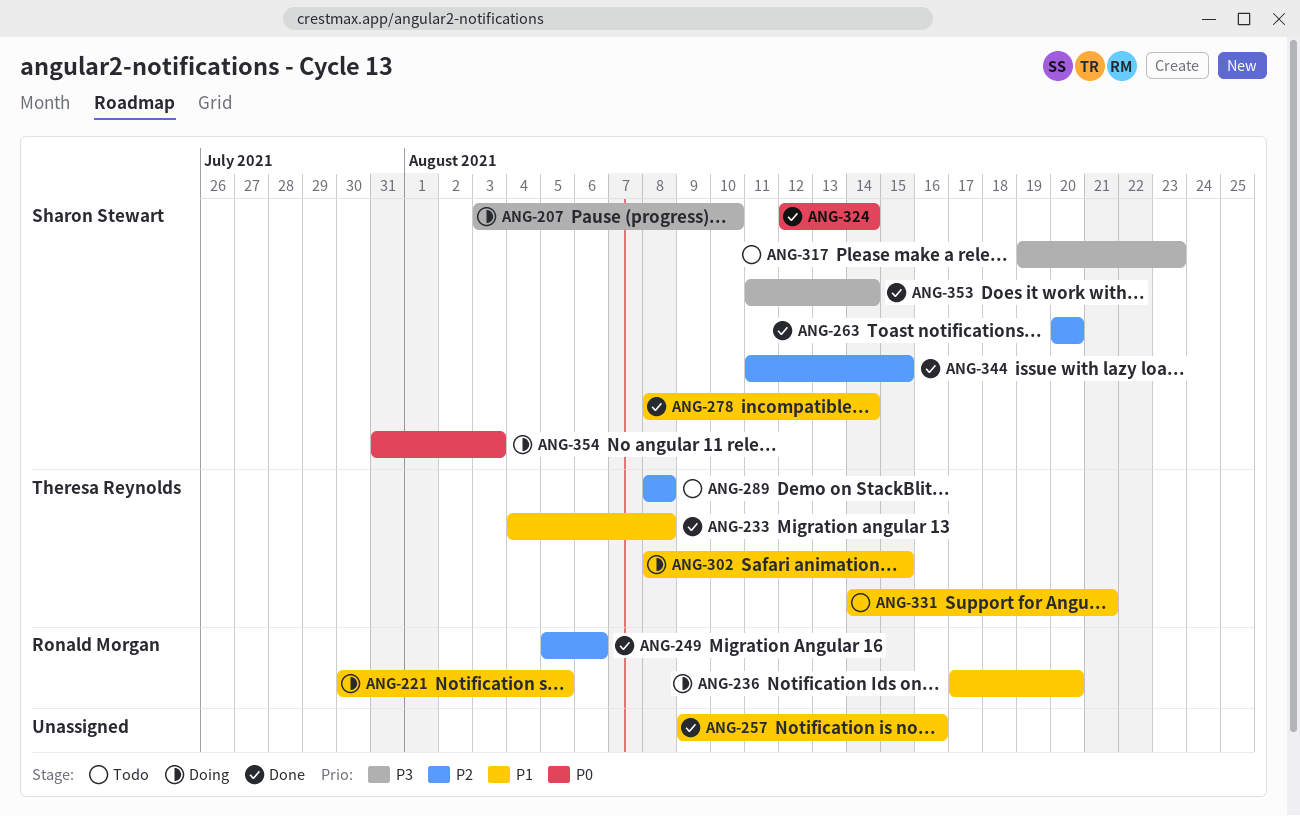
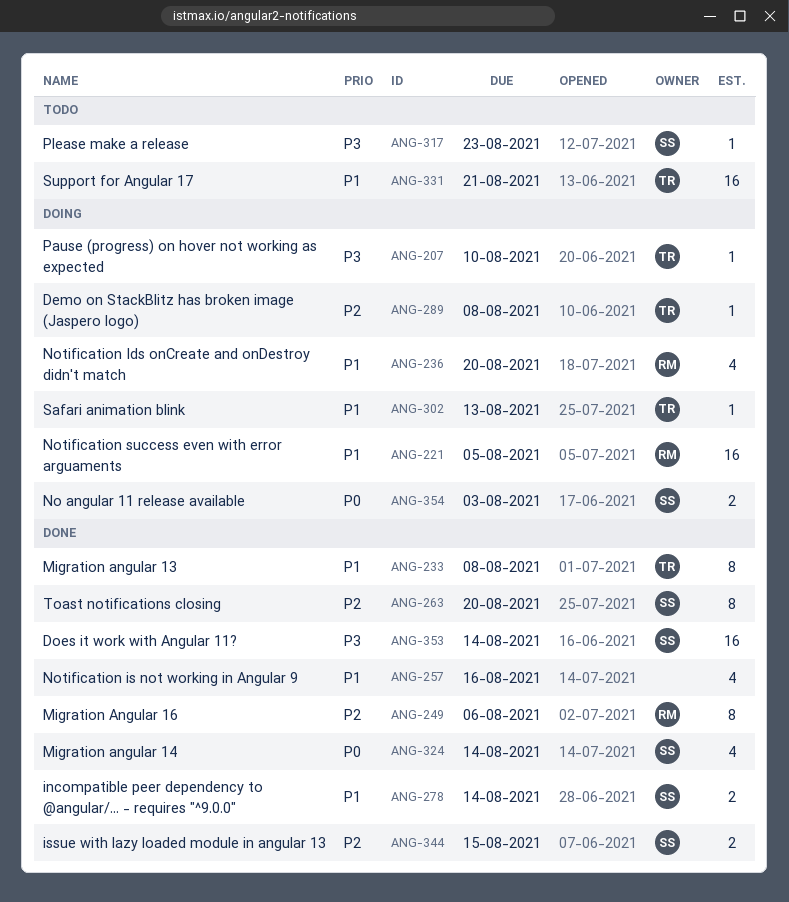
ANG-207, owner: Sharon Stewart -> Theresa Reynolds
ANG-289, status: Todo -> Doing
ANG-302, due: Aug 15 -> Aug 13

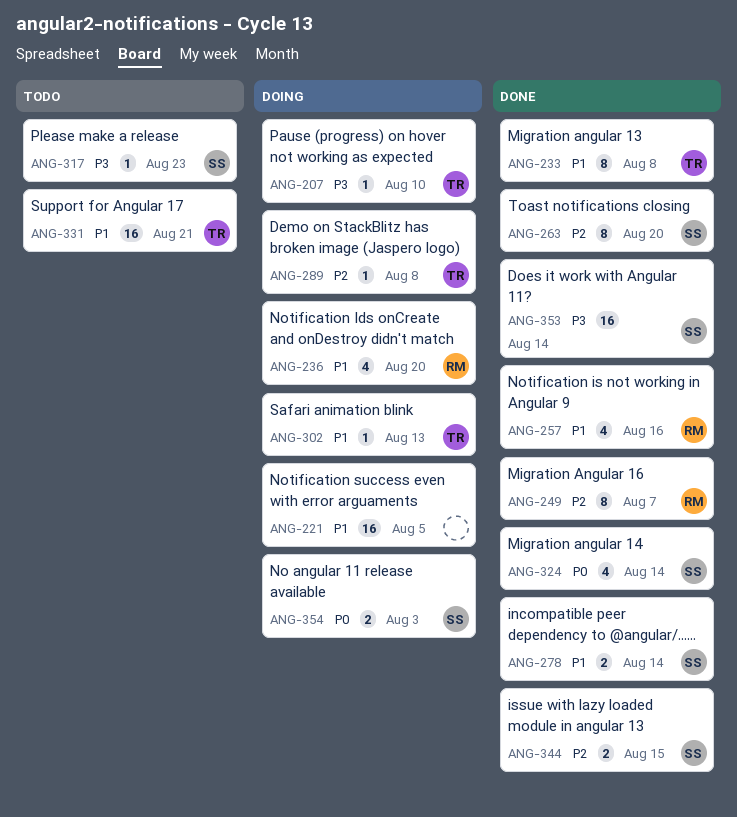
ANG-221, owner: RM -> none
ANG-249, due: Aug 6 -> Aug 7
ANG-257, owner: none -> RM

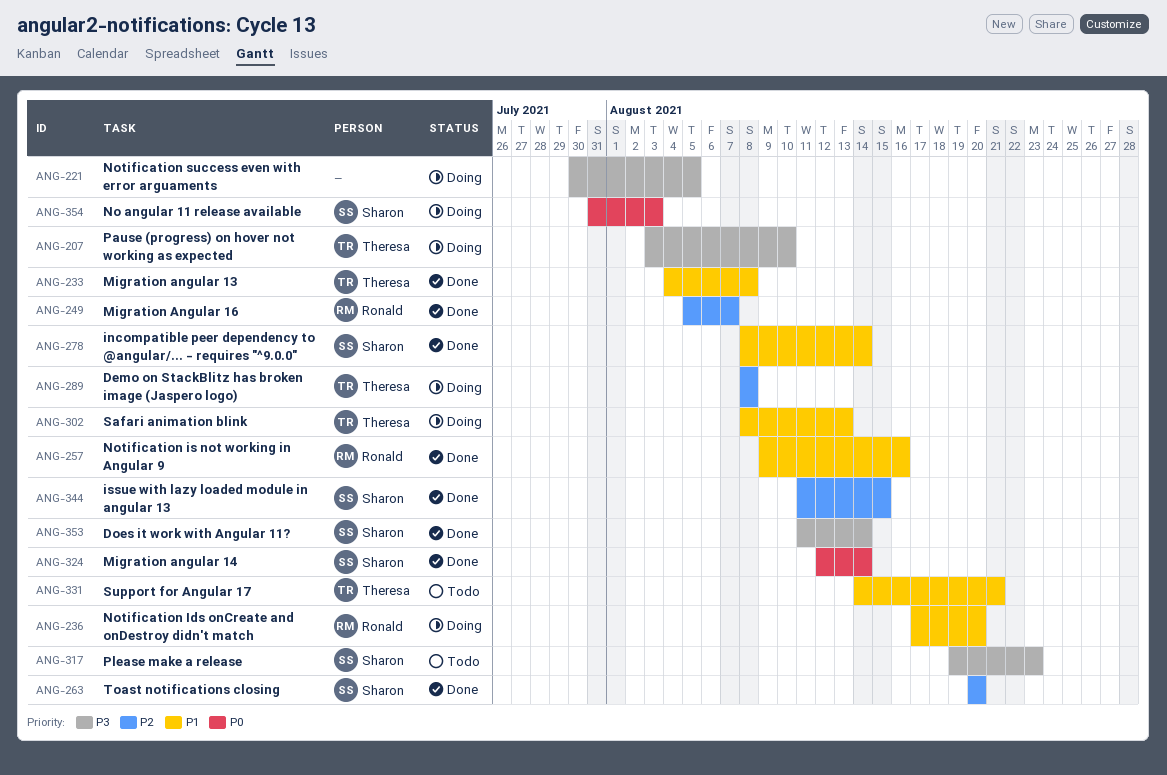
ANG-221, priority: P1 -> P3

